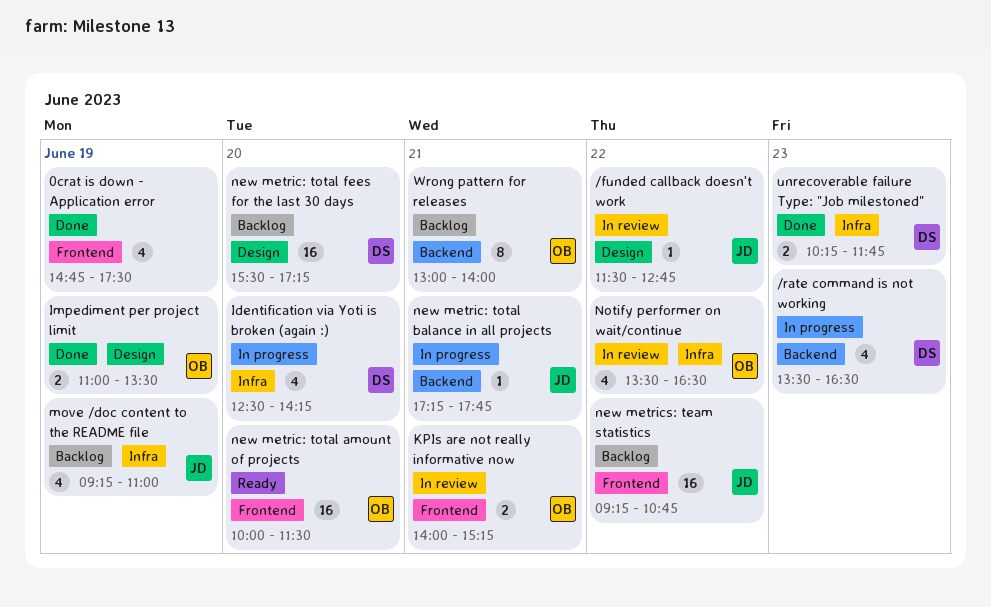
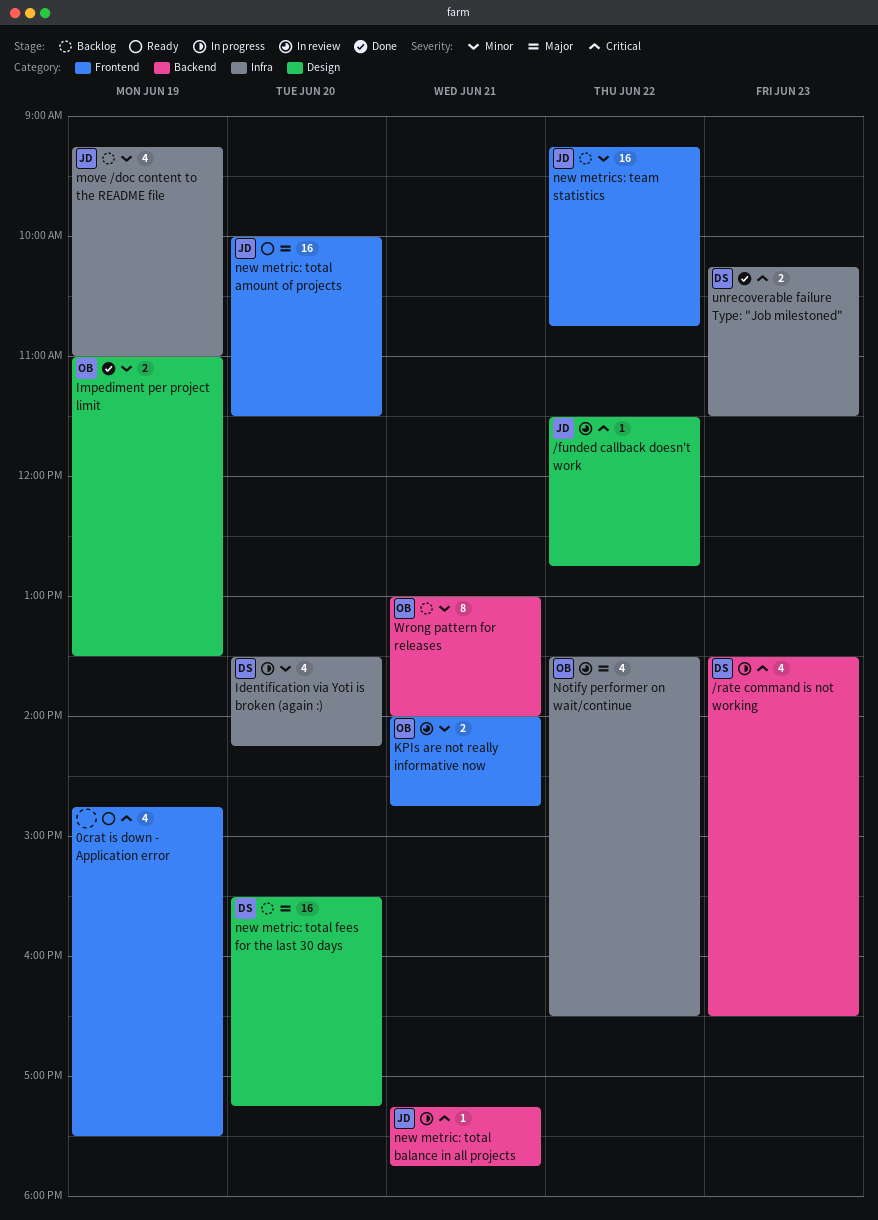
0crat is down - Application error, status: Done -> Ready
Identification via Yoti is broken (again :), begins: 12:30 -> 13:30
KPIs are not really informative now, ends: 15:15 -> 14:45
new metric: total amount of projects, owner: OB -> JD
unrecoverable failure Type: "Job milestoned", ends: 11:45 -> 11:30

